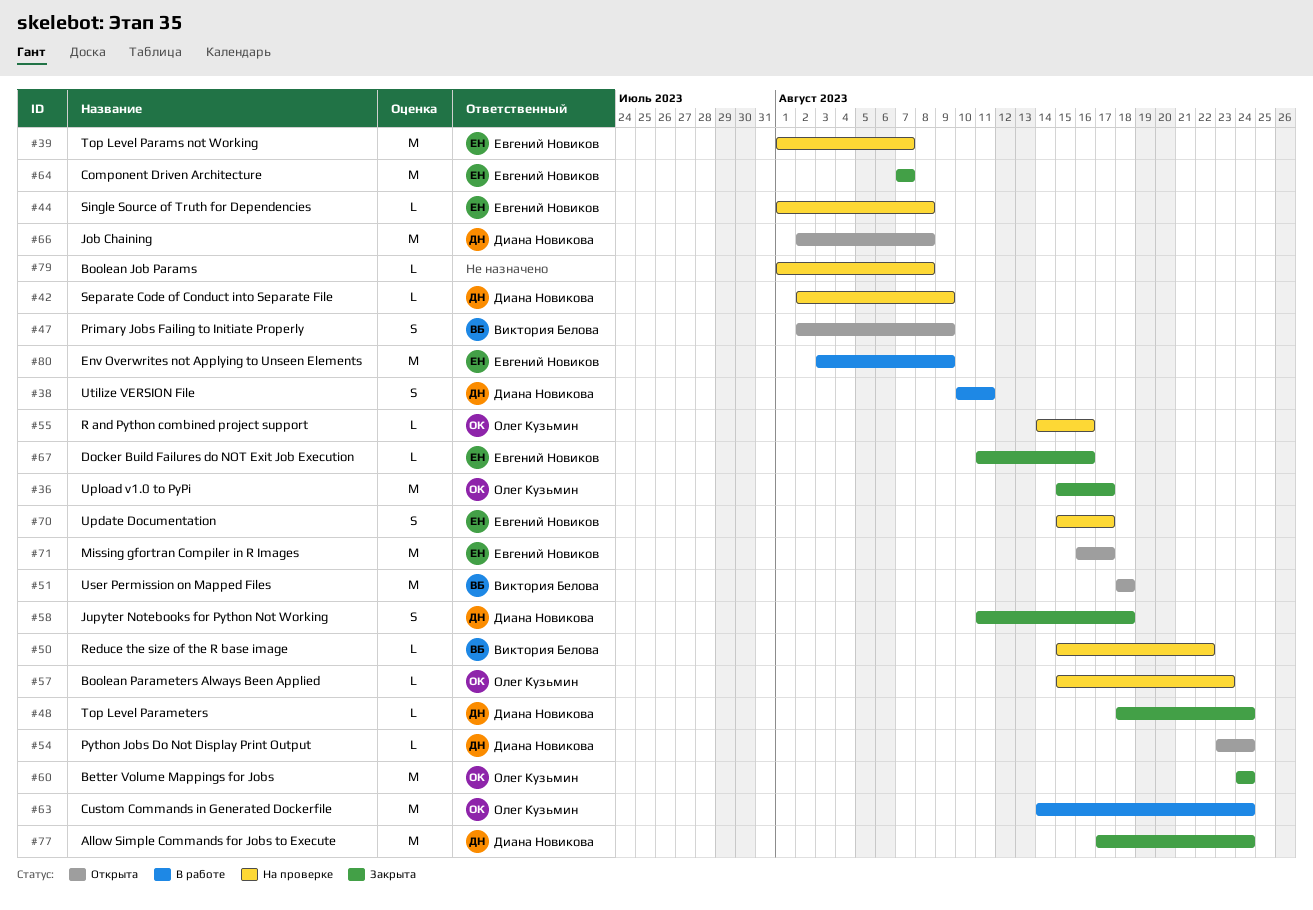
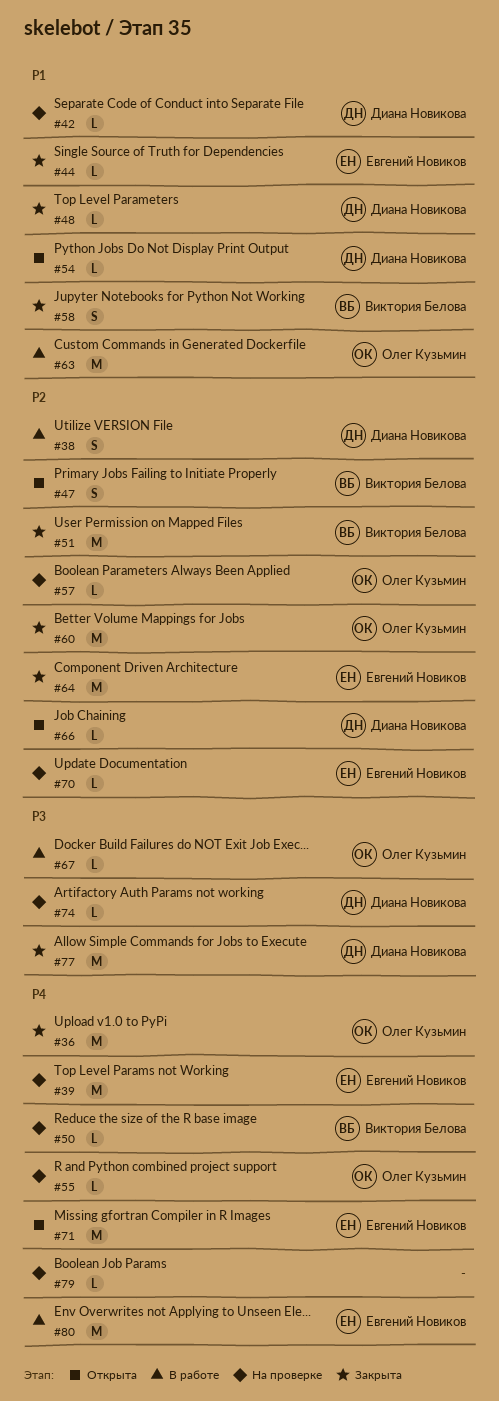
#44, status: На проверке -> Закрыта
#51, status: Открыта -> Закрыта
#58, owner: Диана Новикова -> Виктория Белова
#66, estimate: M -> L
#67, status: Закрыта -> В работе
#67, owner: Евгений Новиков -> Олег Кузьмин
#70, estimate: S -> L
#74: none -> present

